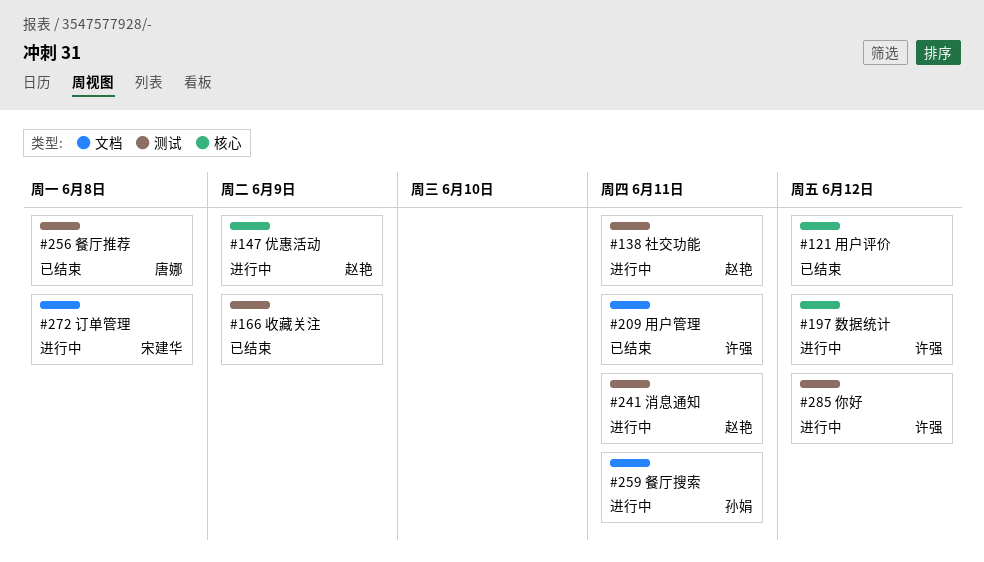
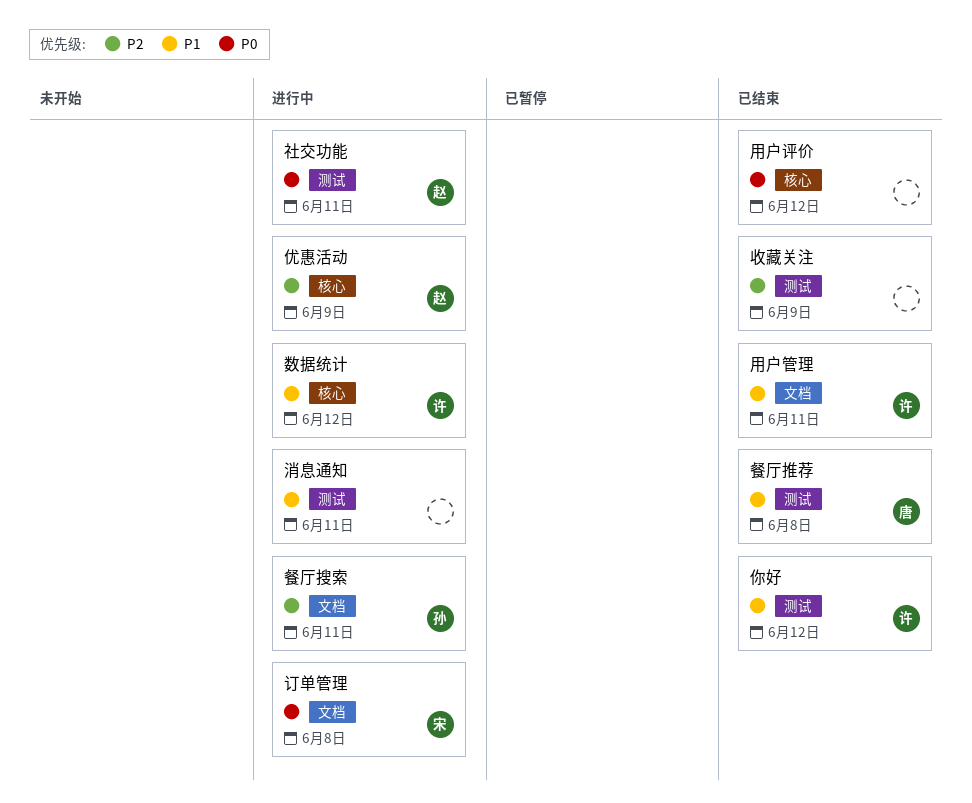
你好, status: 进行中 -> 已结束
消息通知, owner: 赵艳 -> none

